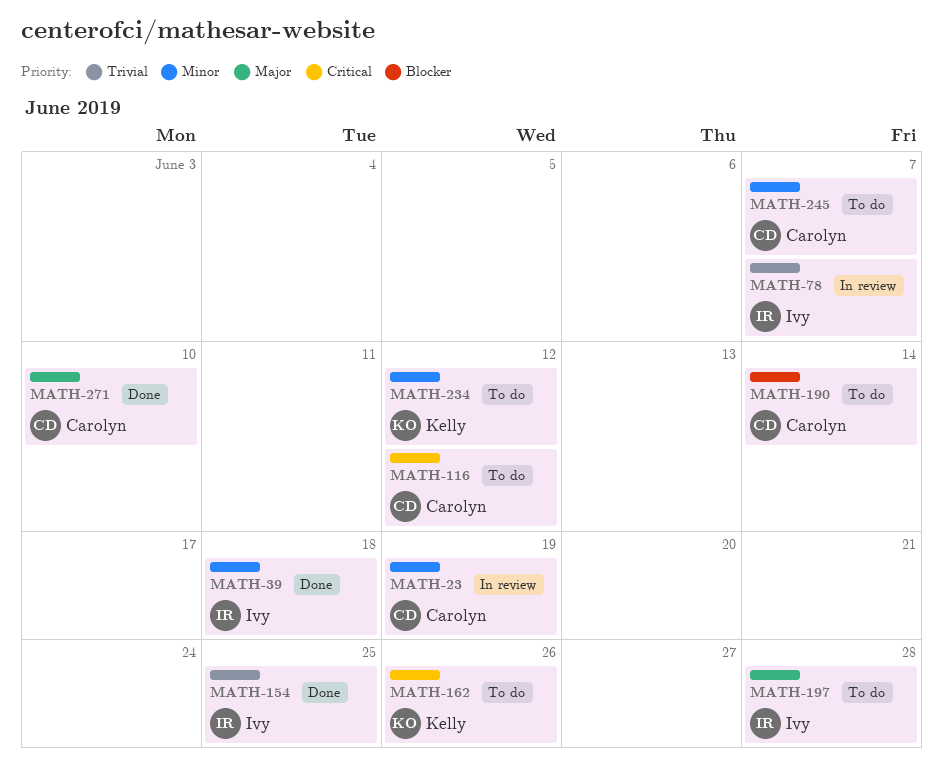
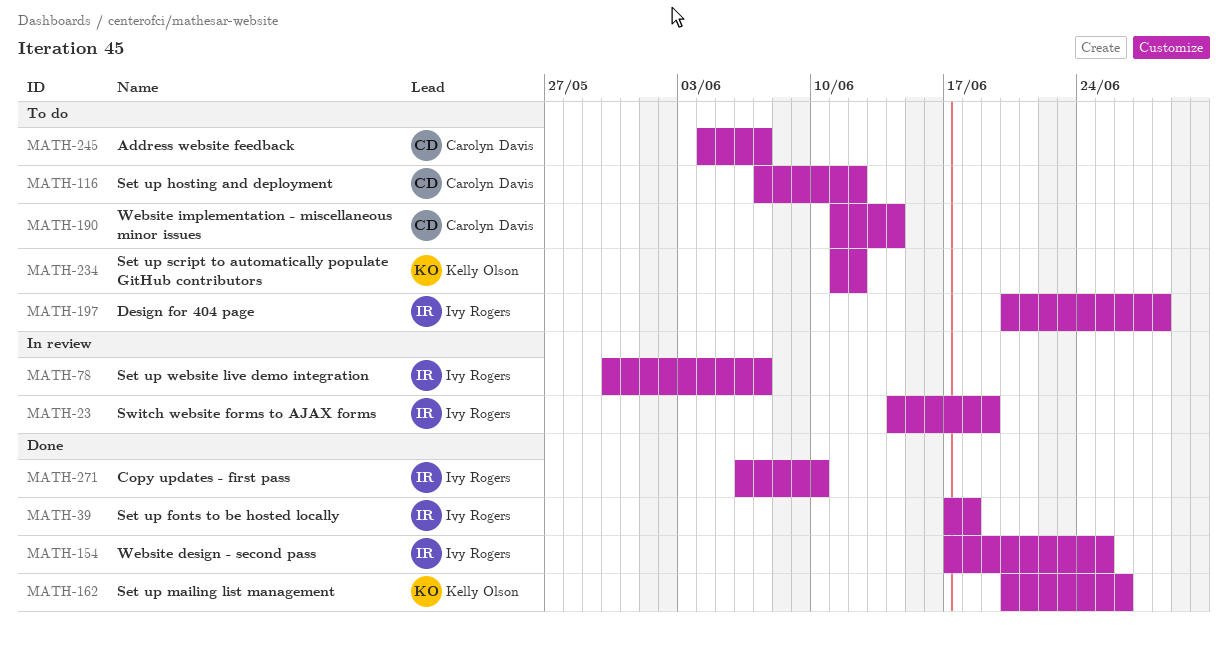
MATH-23, owner: Carolyn Davis -> Ivy Rogers
MATH-162, status: To do -> Done
MATH-271, owner: Carolyn Davis -> Ivy Rogers

